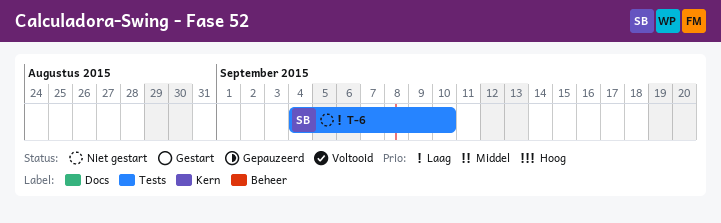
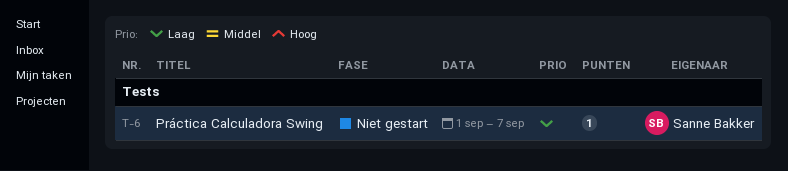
T-6, start: Sep 4 -> Sep 1
T-6, due: Sep 10 -> Sep 7

